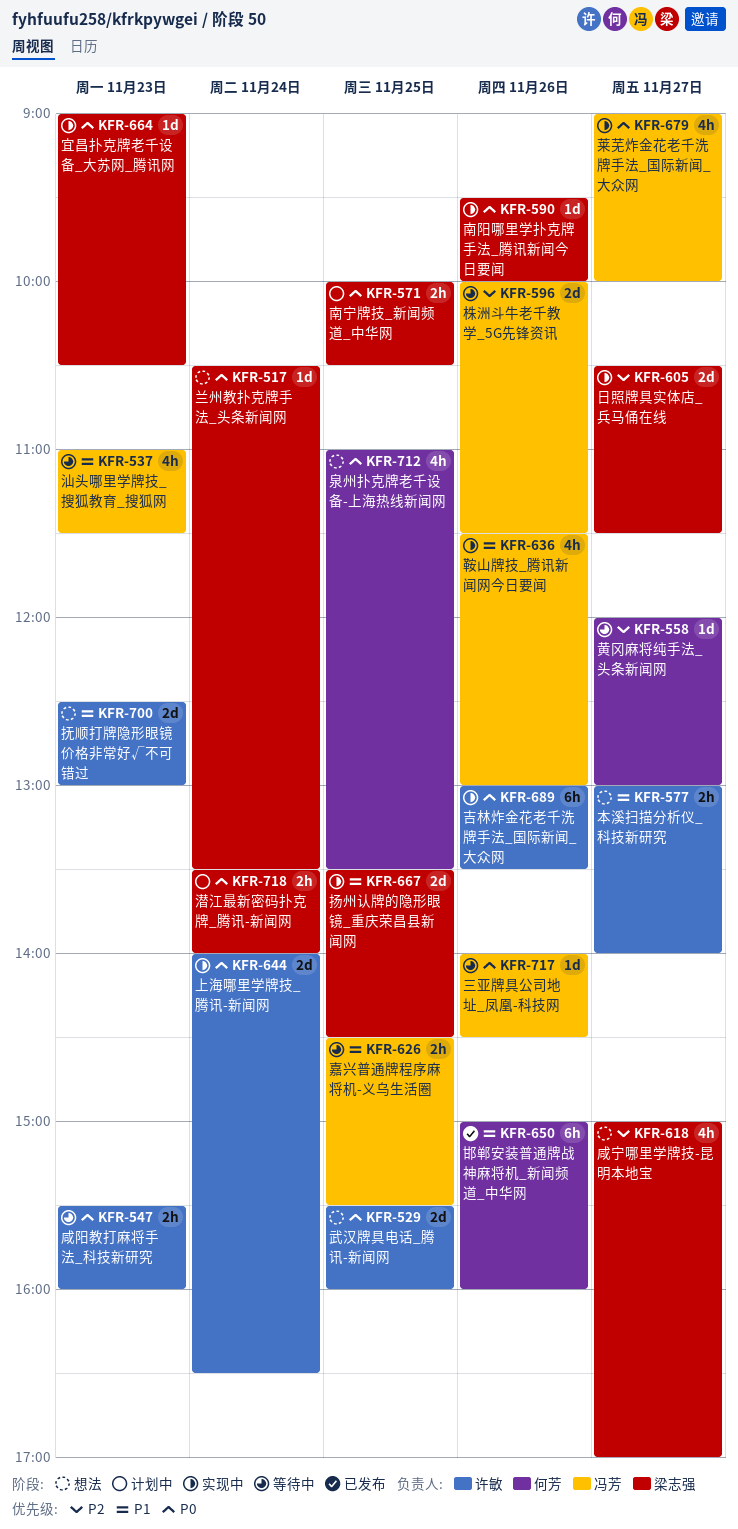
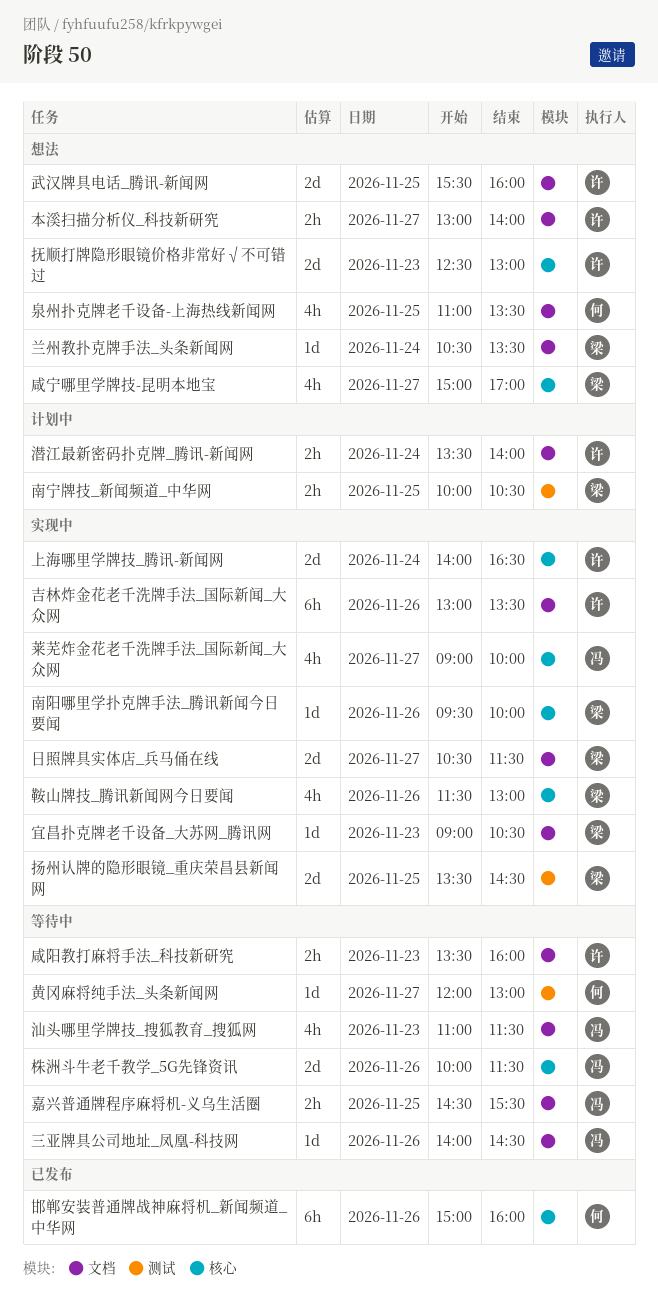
咸阳教打麻将手法_科技新研究, begins: 15:30 -> 13:30
潜江最新密码扑克牌_腾讯-新闻网, owner: 梁志强 -> 许敏
鞍山牌技_腾讯新闻网今日要闻, owner: 冯芳 -> 梁志强

